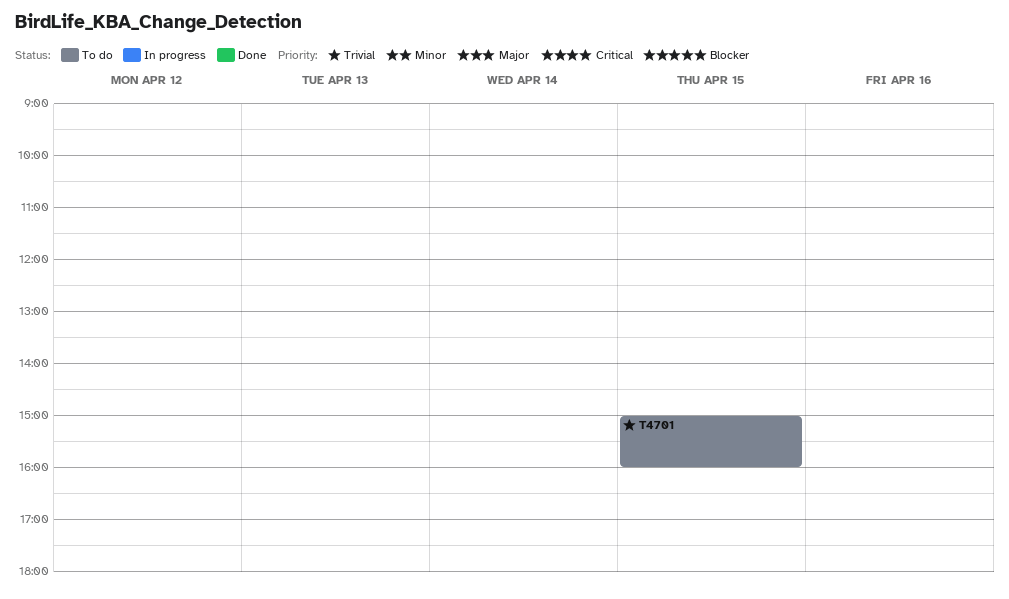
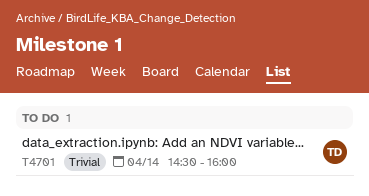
T4701, day: Apr 15 -> Apr 14
T4701, begins: 15:00 -> 14:30

